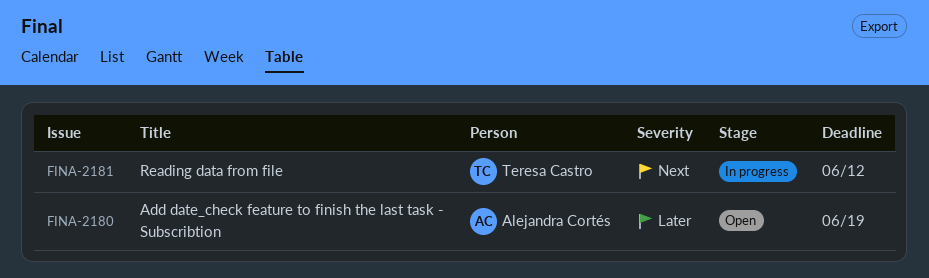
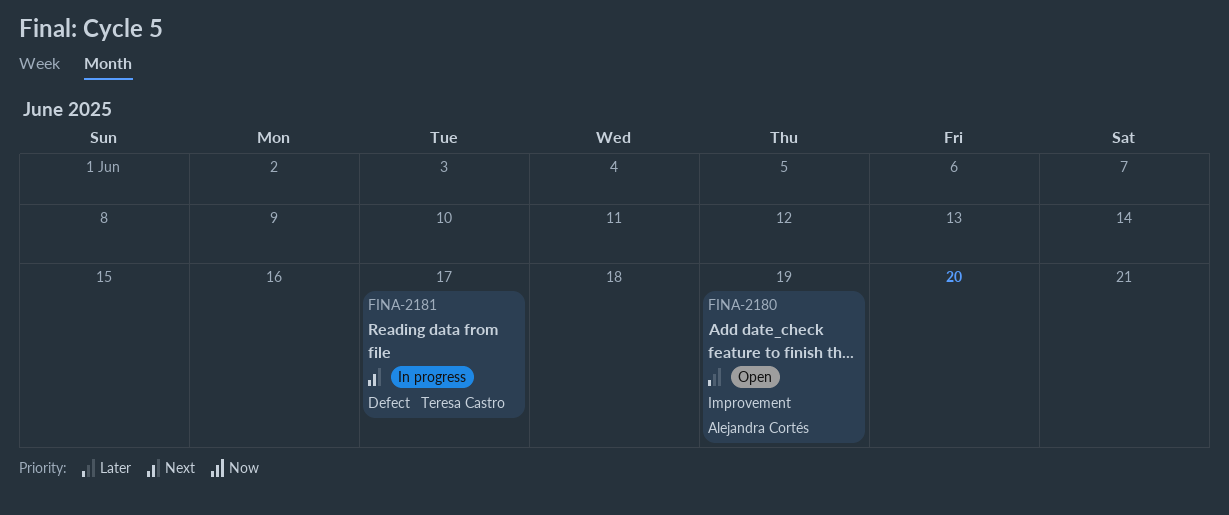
FINA-2181, due: Jun 12 -> Jun 17

